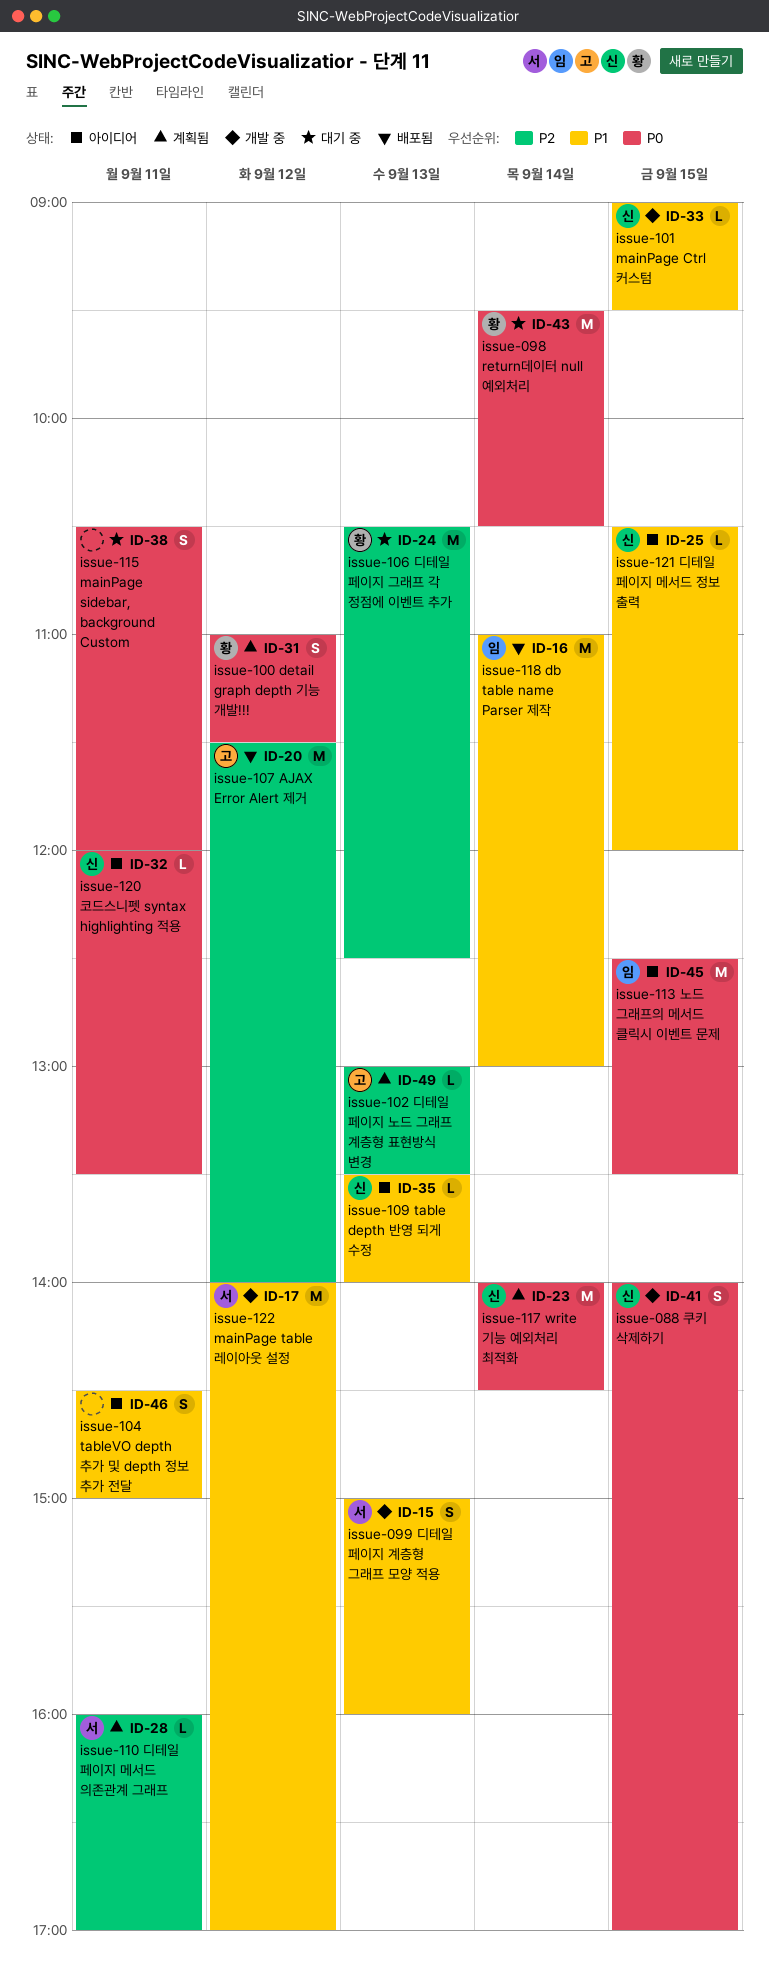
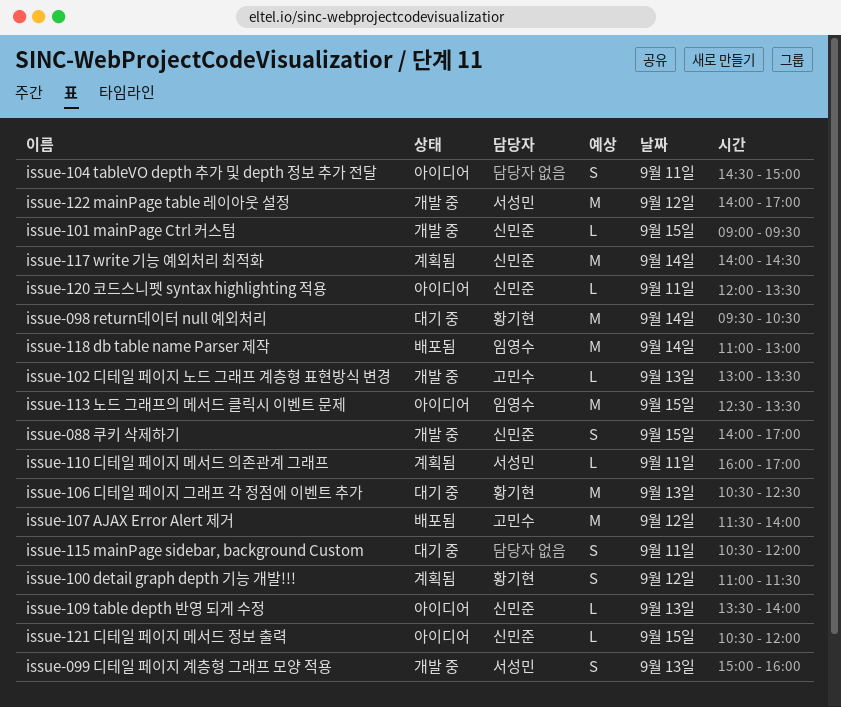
issue-102 디테일 페이지 노드 그래프 계층형 표현방식 변경, status: 계획됨 -> 개발 중

